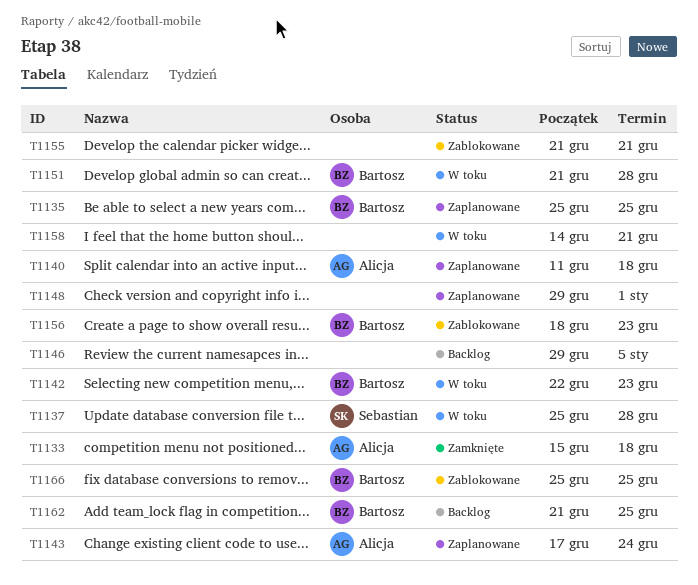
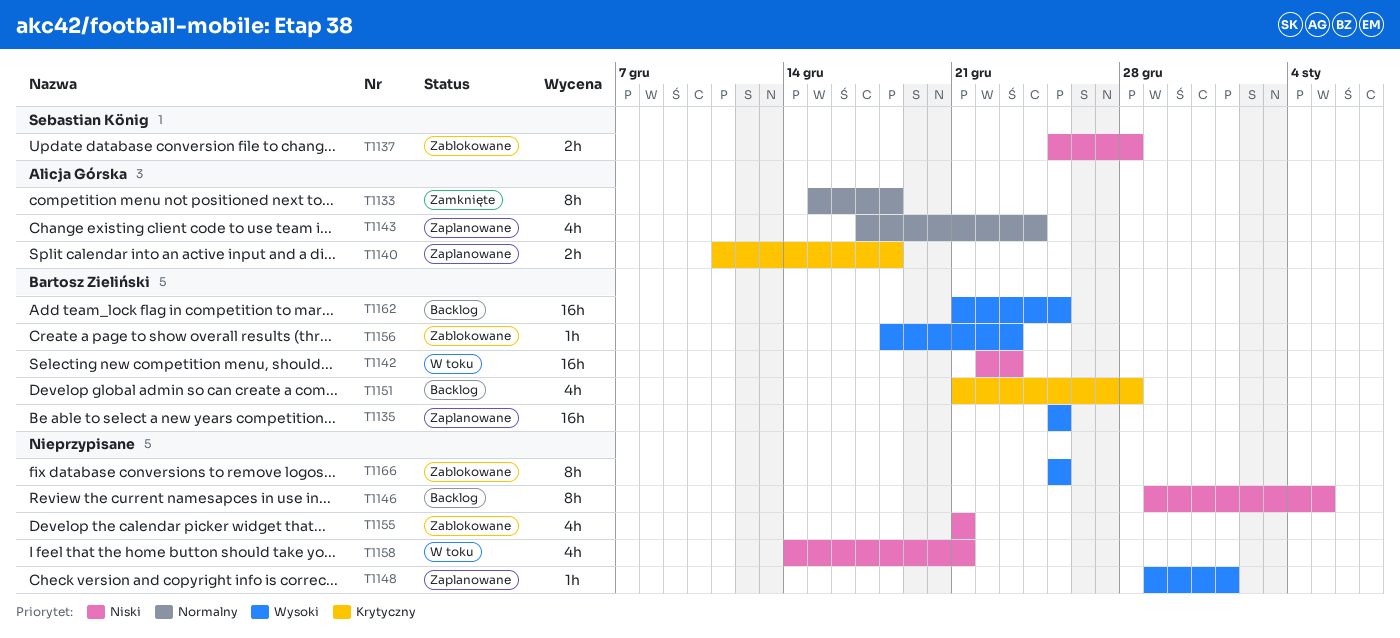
T1137, status: W toku -> Zablokowane
T1151, status: W toku -> Backlog
T1166, owner: Bartosz Zieliński -> none

